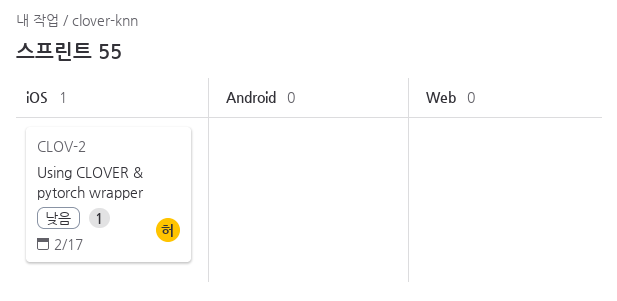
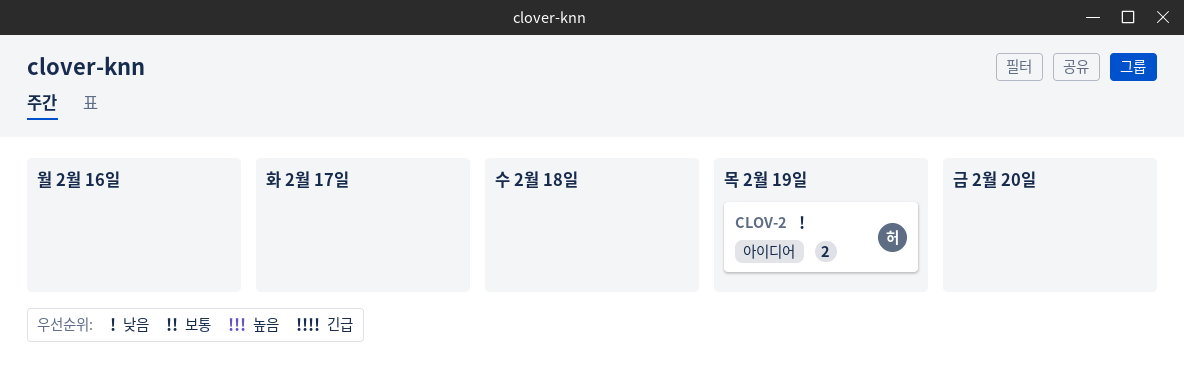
CLOV-2, estimate: 1 -> 2
CLOV-2, due: Feb 17 -> Feb 19

